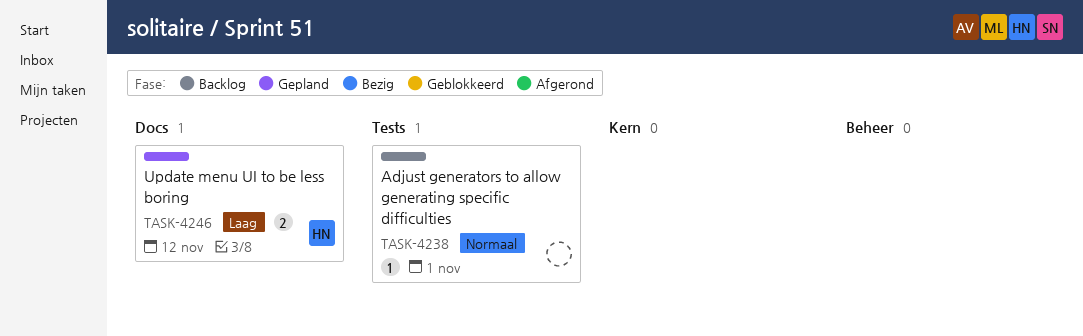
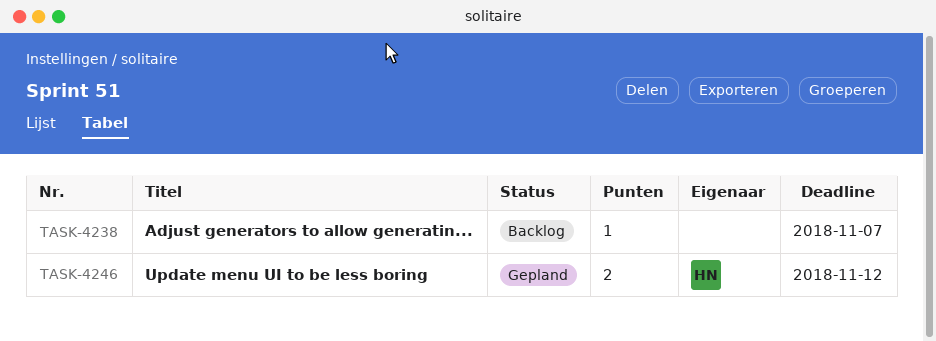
TASK-4238, due: Nov 1 -> Nov 7

